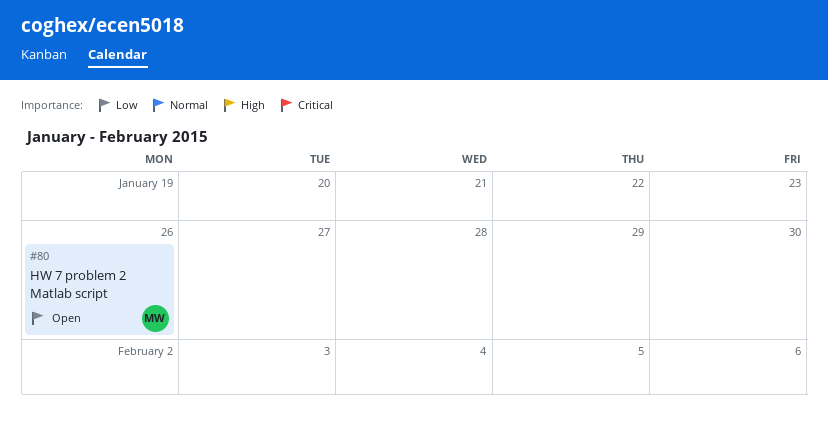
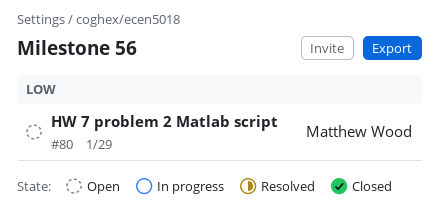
#80, due: Jan 26 -> Jan 29

